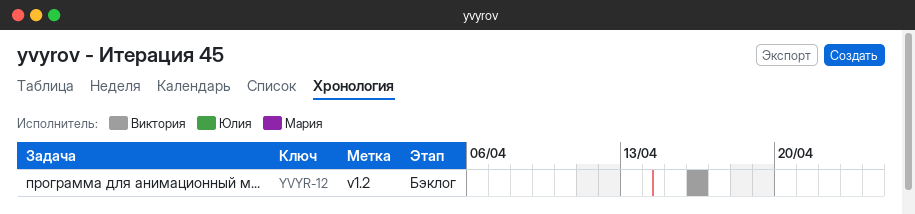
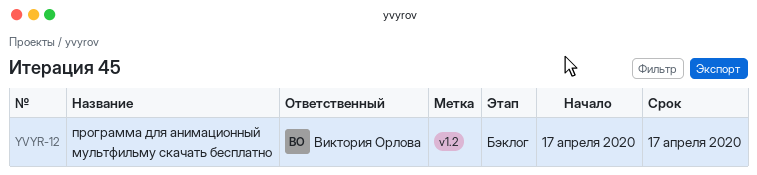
YVYR-12, start: Apr 16 -> Apr 17
YVYR-12, due: Apr 16 -> Apr 17

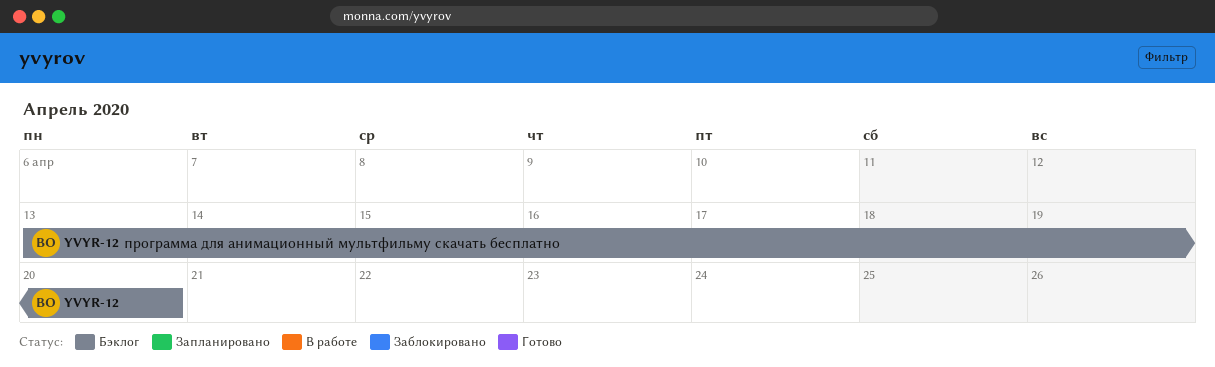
YVYR-12, start: Apr 17 -> Apr 13
YVYR-12, due: Apr 17 -> Apr 20

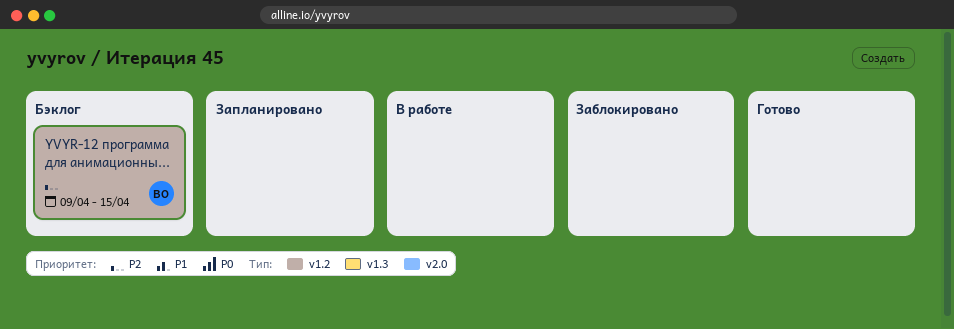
YVYR-12, start: Apr 13 -> Apr 9
YVYR-12, due: Apr 20 -> Apr 15

